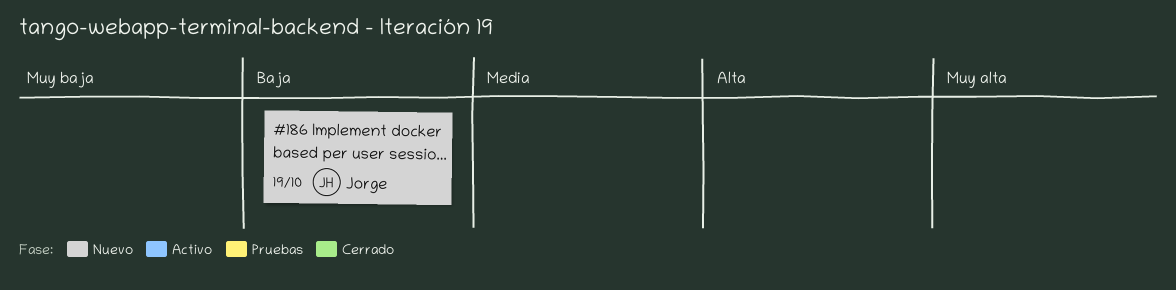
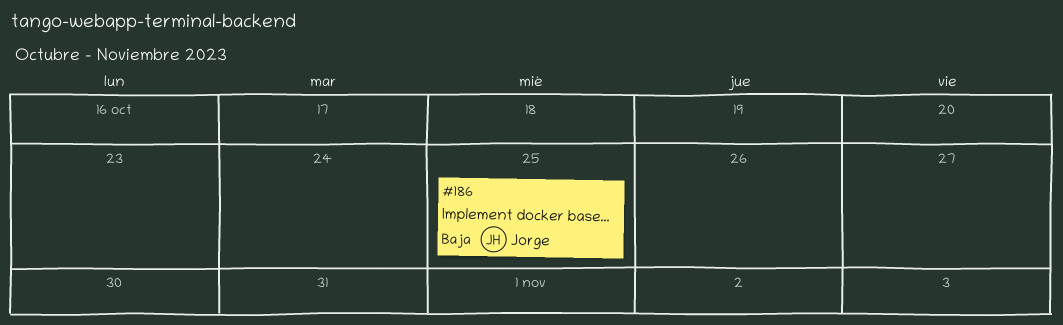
#186, due: Oct 19 -> Oct 25

